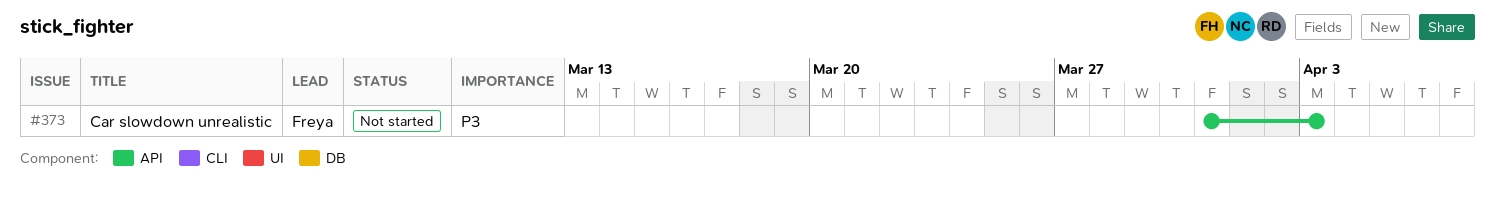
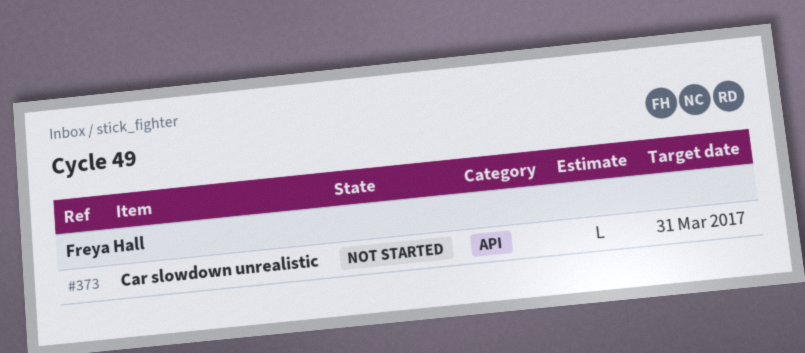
#373, due: Apr 3 -> Mar 31

